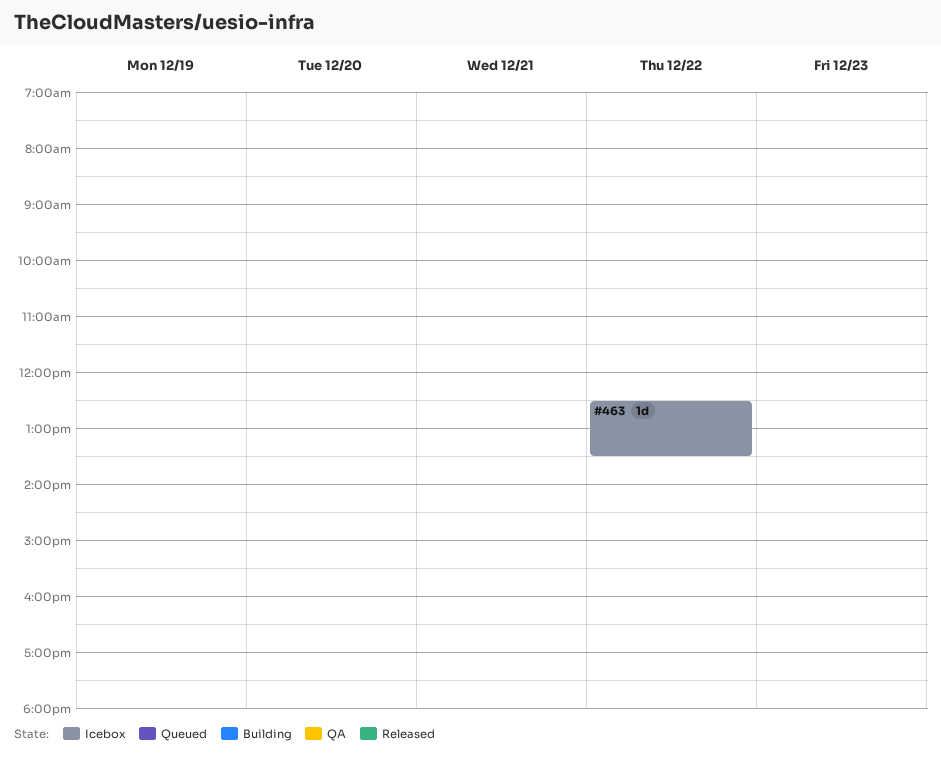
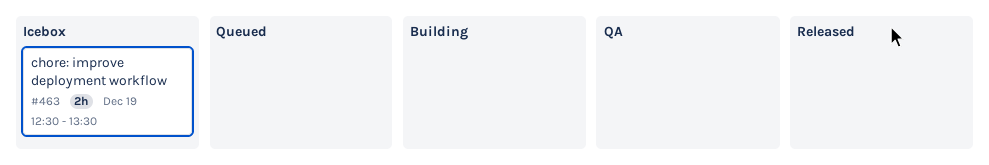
#463, estimate: 1d -> 2h
#463, day: Dec 22 -> Dec 19

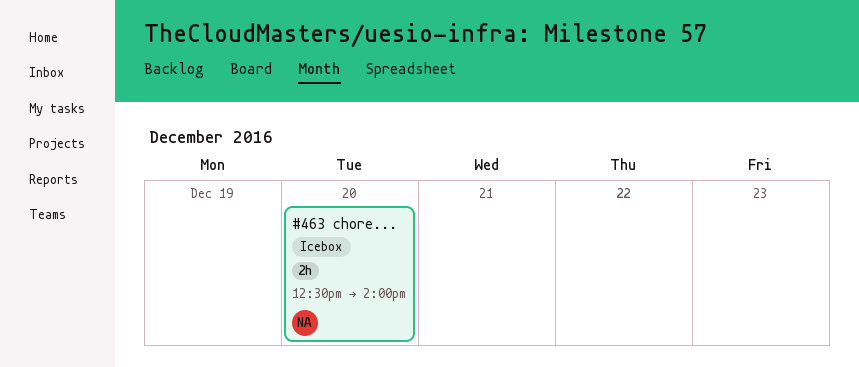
#463, day: Dec 19 -> Dec 20
#463, ends: 13:30 -> 14:00

